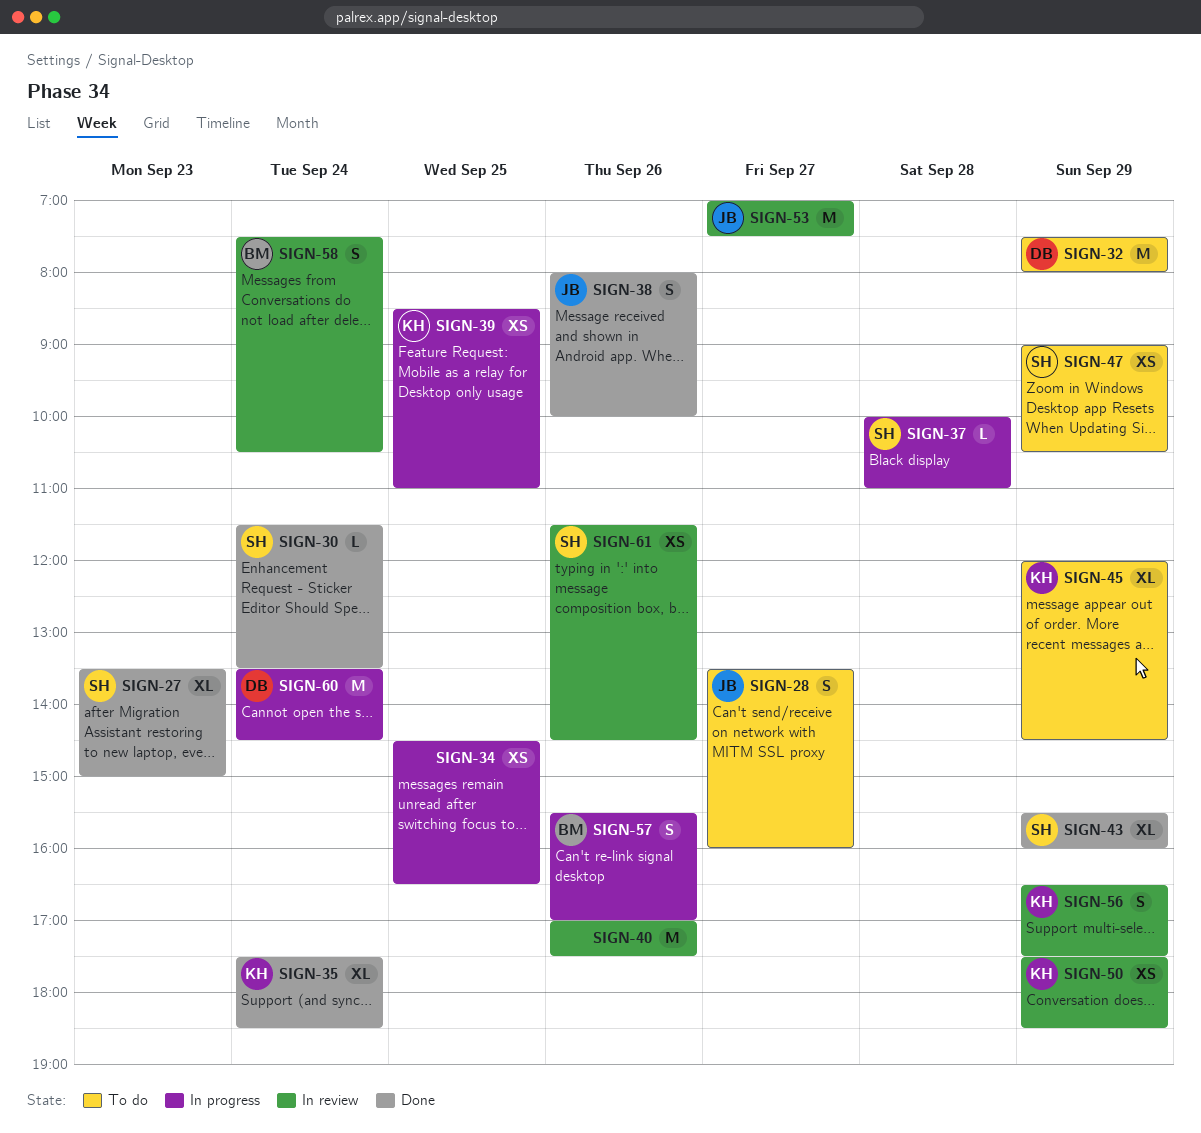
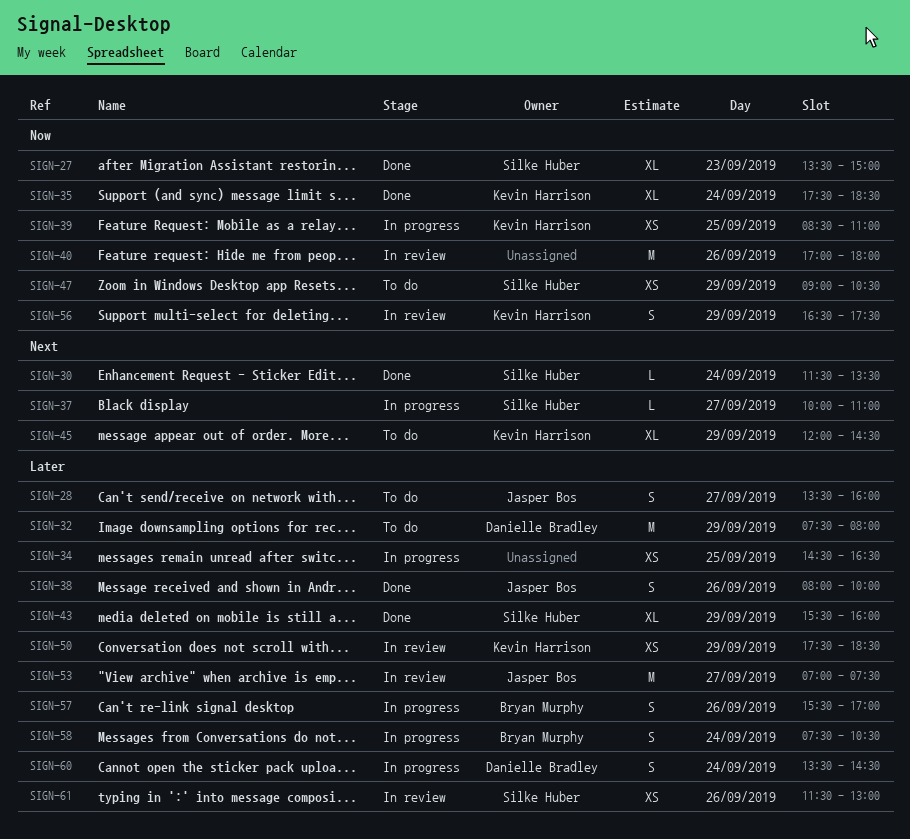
SIGN-37, day: Sep 28 -> Sep 27
SIGN-40, ends: 17:30 -> 18:00
SIGN-58, status: In review -> In progress
SIGN-60, estimate: M -> S
SIGN-61, ends: 14:30 -> 13:00

